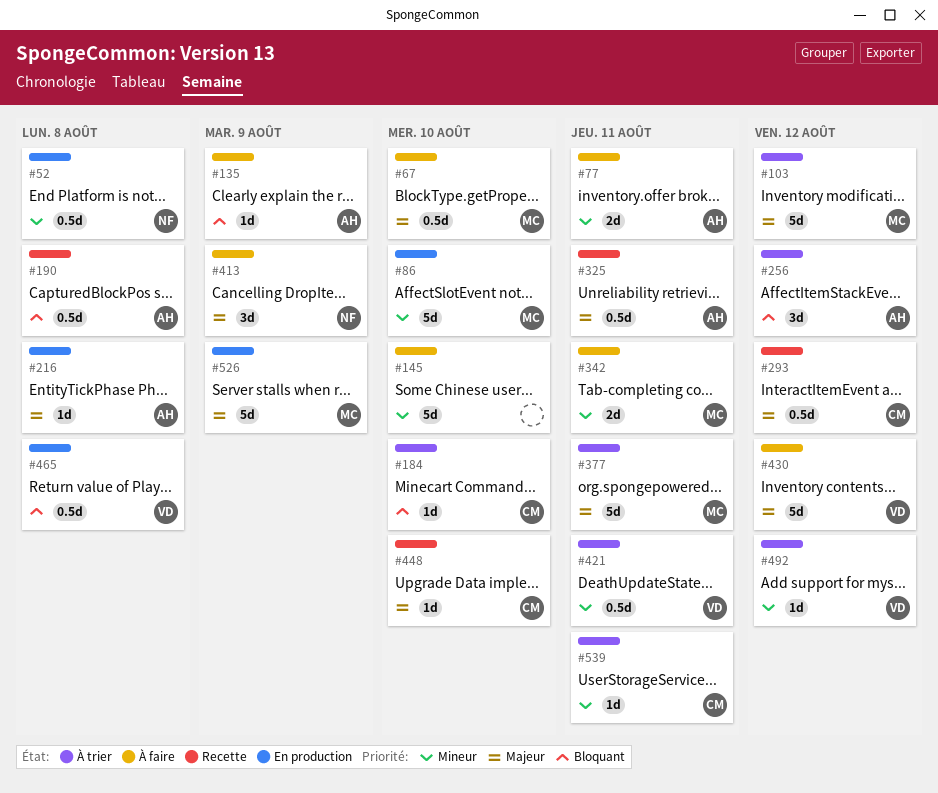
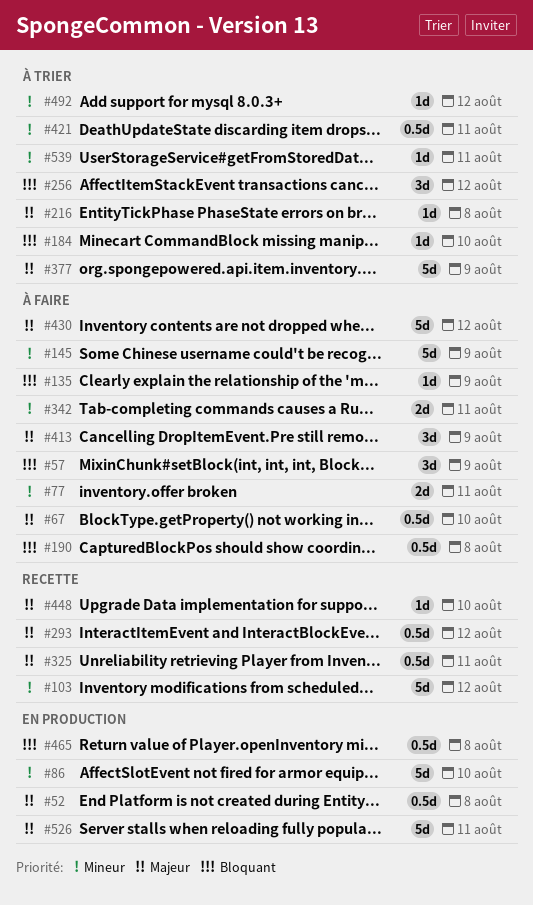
#52, priority: Mineur -> Majeur
#57: none -> present
#103, status: À trier -> Recette
#103, priority: Majeur -> Mineur
#145, due: Aug 10 -> Aug 9
#190, status: Recette -> À faire
#216, status: En production -> À trier
#377, due: Aug 11 -> Aug 9
#526, due: Aug 9 -> Aug 11

